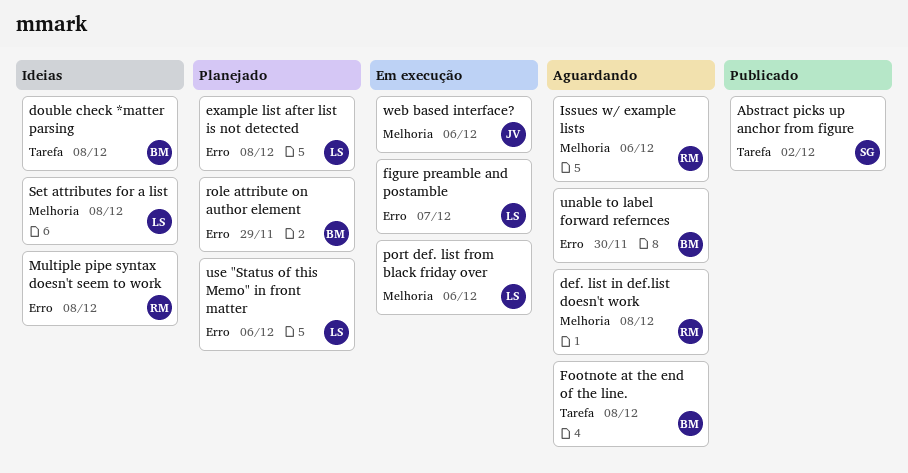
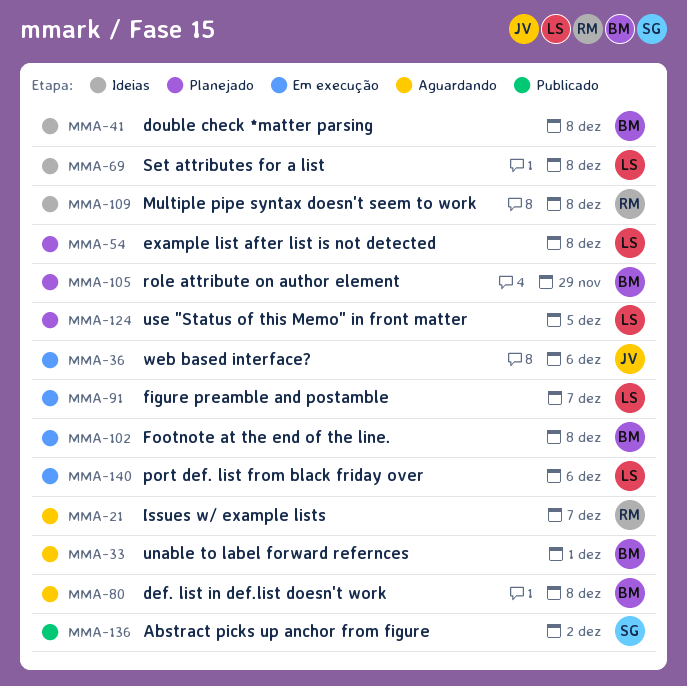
def. list in def.list doesn't work, owner: RM -> BM
Footnote at the end of the line., status: Aguardando -> Em execução
Issues w/ example lists, due: Dec 6 -> Dec 7
unable to label forward refernces, due: Nov 30 -> Dec 1
use "Status of this Memo" in front matter, due: Dec 6 -> Dec 5

